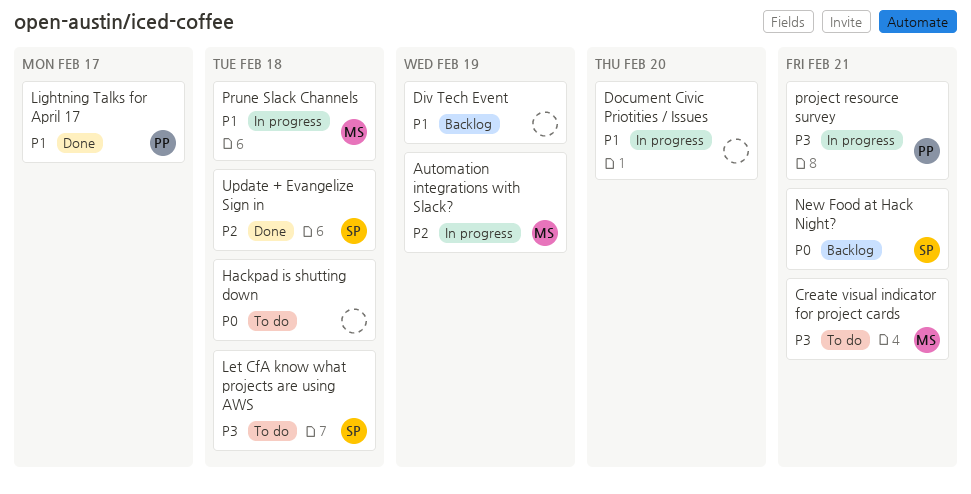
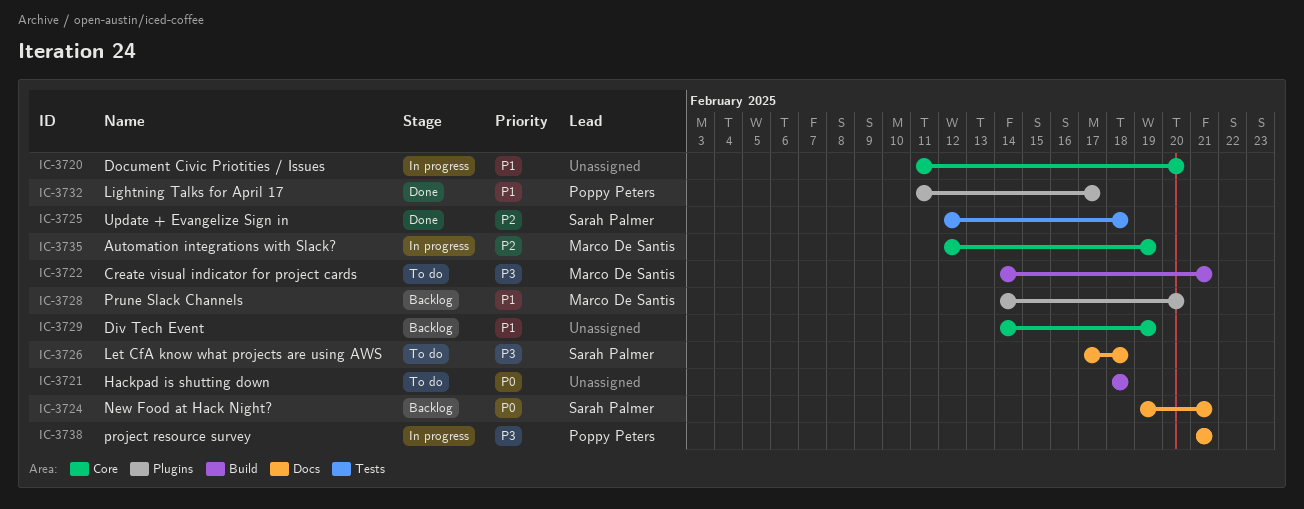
Prune Slack Channels, status: In progress -> Backlog
Prune Slack Channels, due: Feb 18 -> Feb 20

